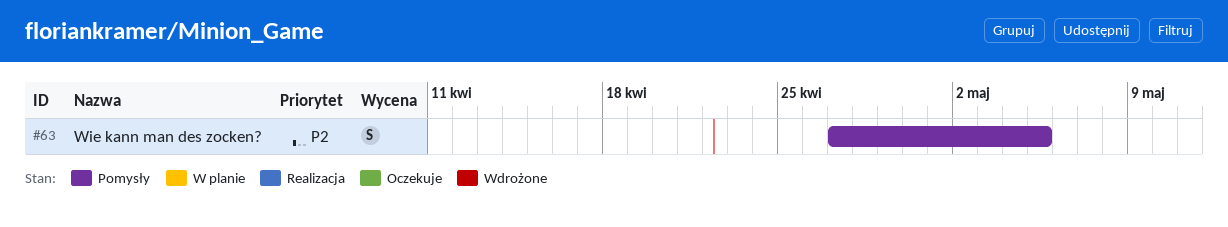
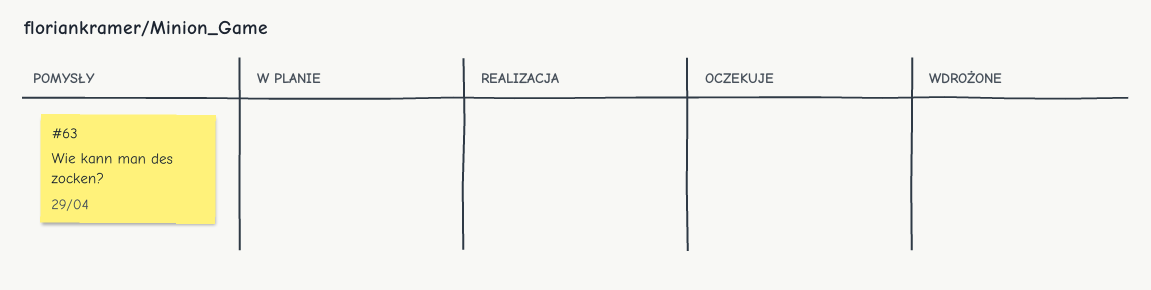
#63, due: May 5 -> Apr 29

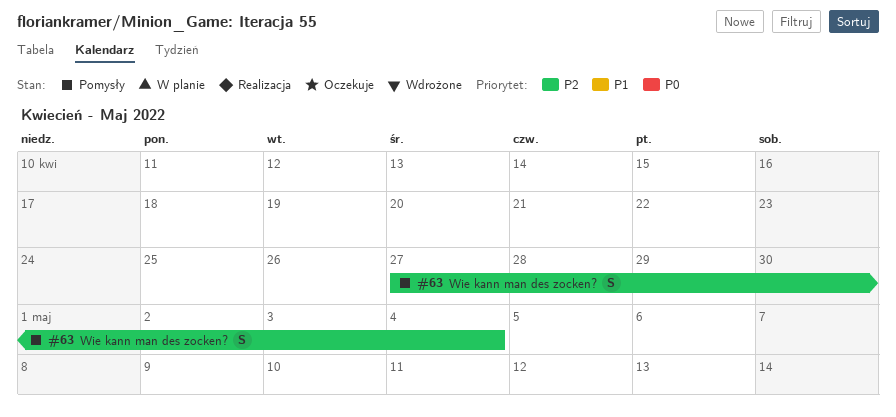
#63, due: Apr 29 -> May 4

